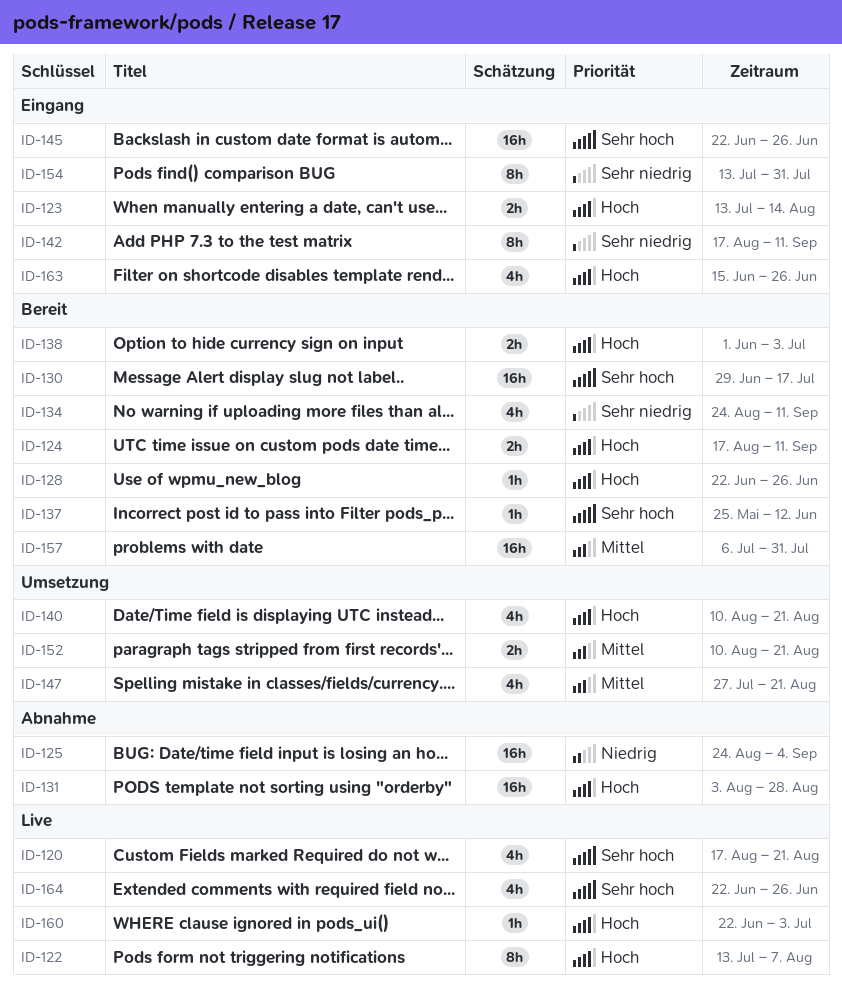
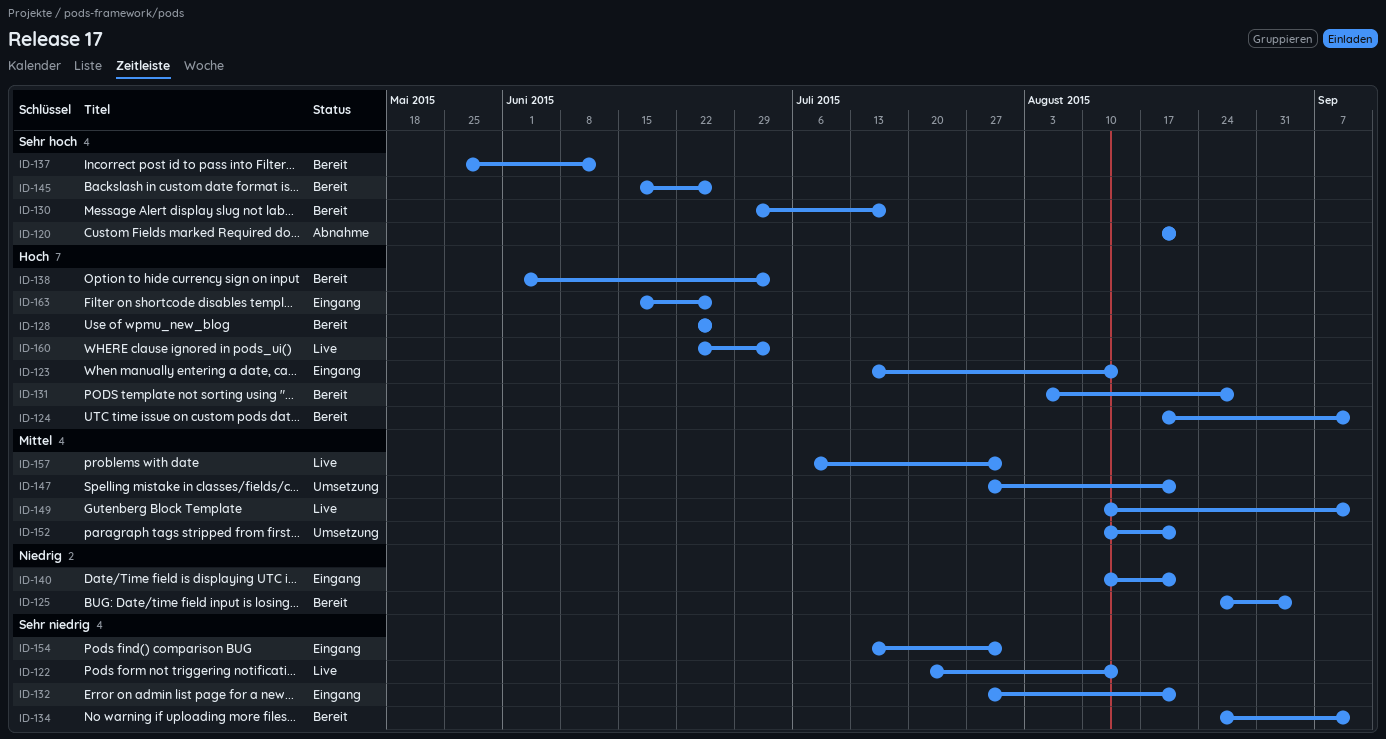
ID-120, status: Live -> Abnahme
ID-122, priority: Hoch -> Sehr niedrig
ID-122, start: Jul 13 -> Jul 20
ID-122, due: Aug 7 -> Aug 14
ID-125, status: Abnahme -> Bereit
ID-131, status: Abnahme -> Bereit
ID-132: none -> present
ID-140, status: Umsetzung -> Eingang
ID-140, priority: Hoch -> Niedrig
ID-142: present -> none
ID-145, status: Eingang -> Bereit
ID-145, start: Jun 22 -> Jun 15
ID-149: none -> present
ID-157, status: Bereit -> Live
ID-164: present -> none

